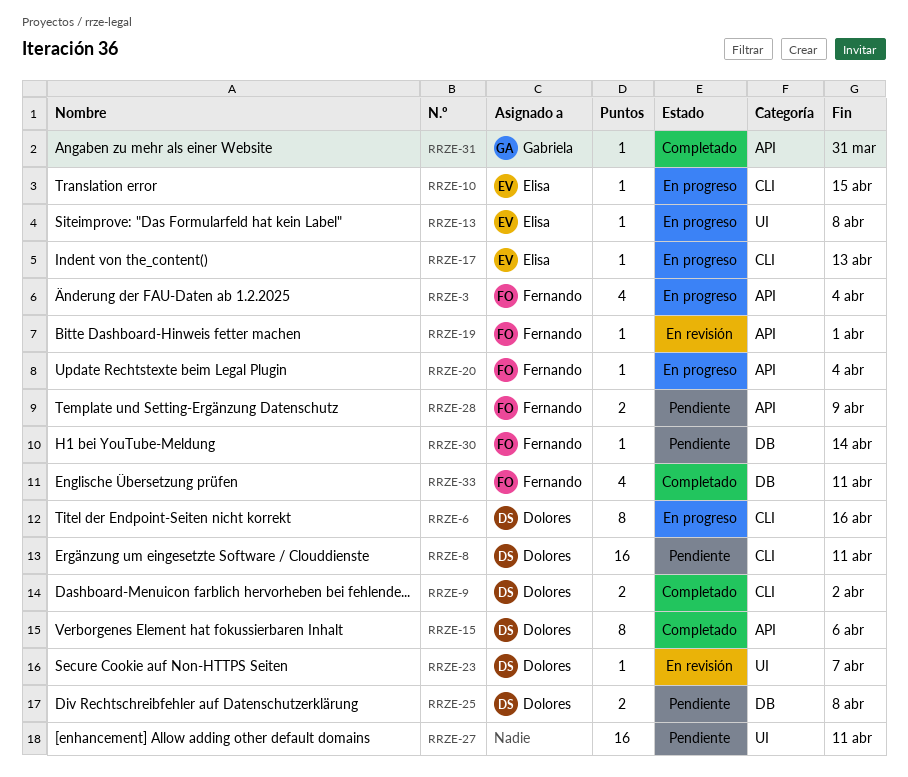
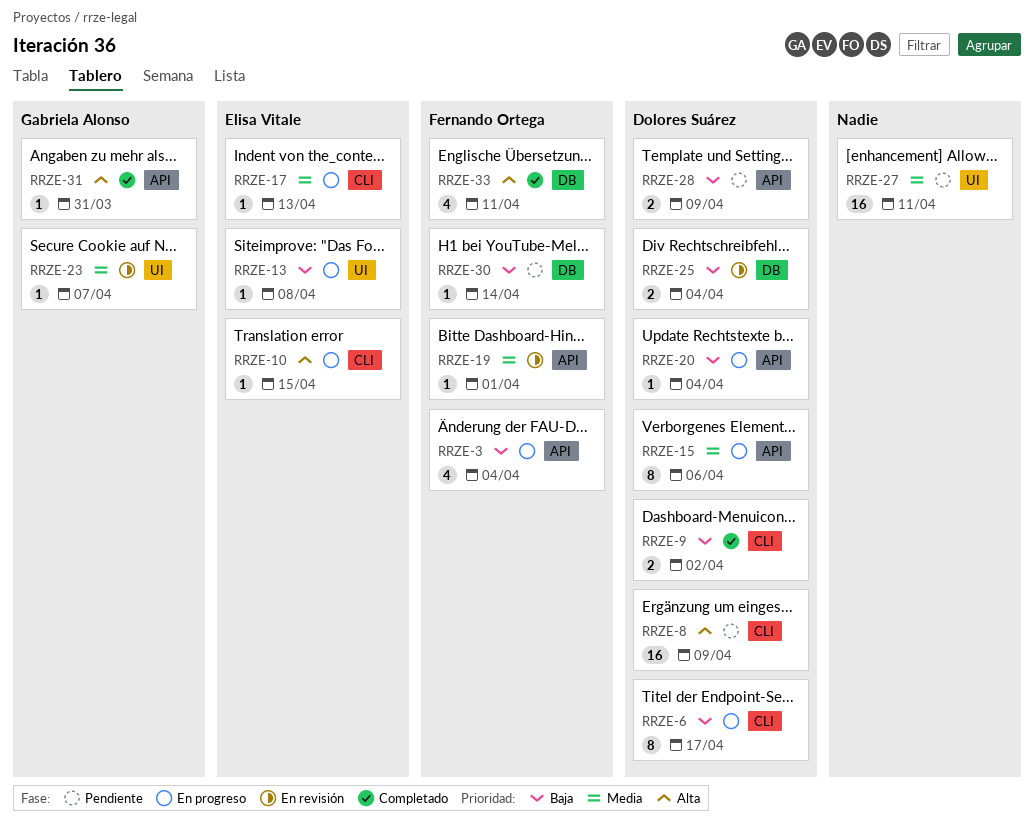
RRZE-6, due: Apr 16 -> Apr 17
RRZE-8, due: Apr 11 -> Apr 9
RRZE-15, status: Completado -> En progreso
RRZE-20, owner: Fernando Ortega -> Dolores Suárez
RRZE-23, owner: Dolores Suárez -> Gabriela Alonso
RRZE-25, status: Pendiente -> En revisión
RRZE-25, due: Apr 8 -> Apr 4
RRZE-28, owner: Fernando Ortega -> Dolores Suárez

